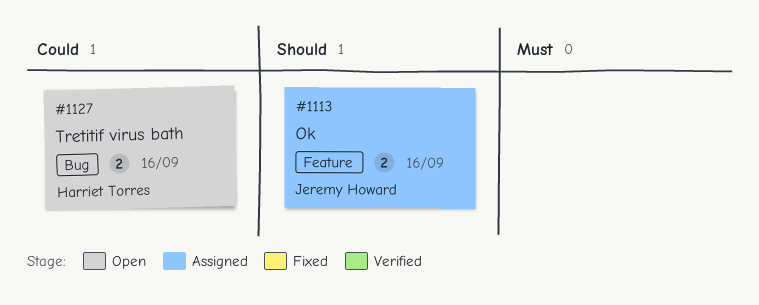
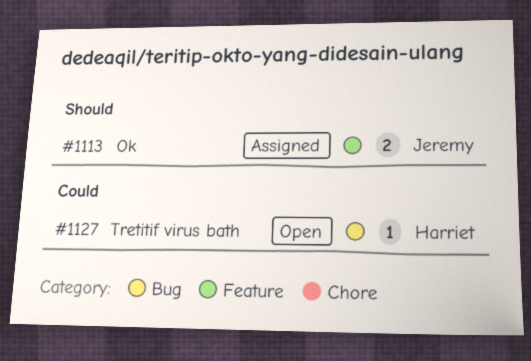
#1127, estimate: 2 -> 1

